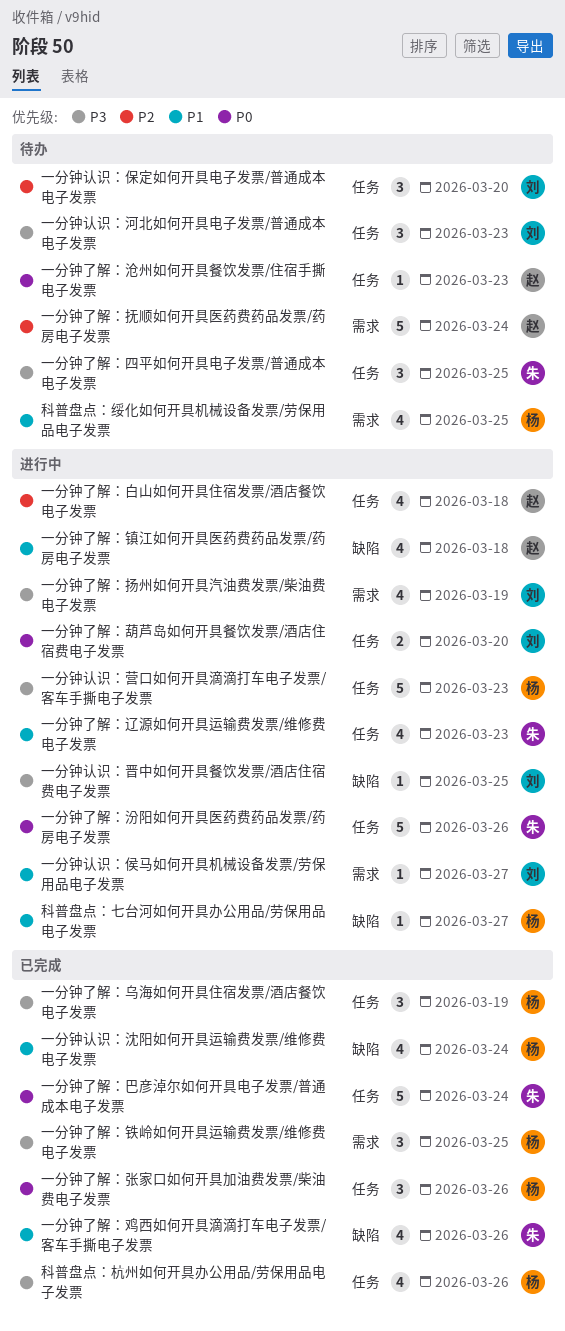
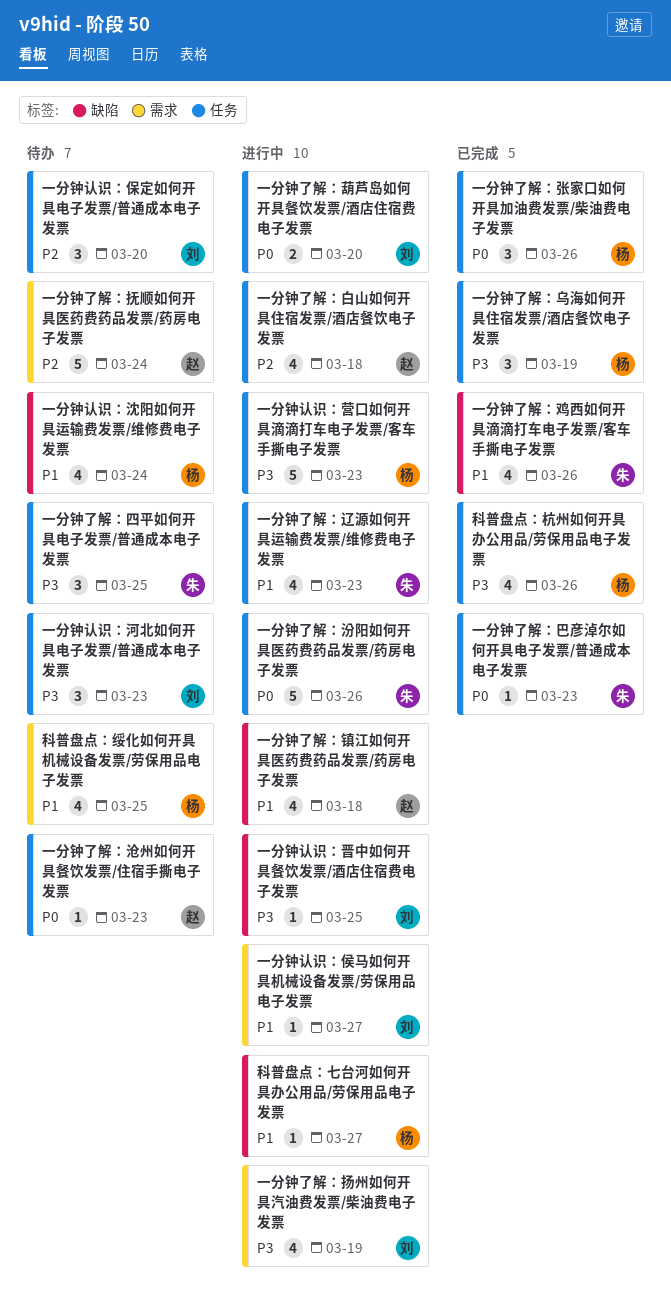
一分钟了解：巴彦淖尔如何开具电子发票/普通成本电子发票, estimate: 5 -> 1
一分钟了解：巴彦淖尔如何开具电子发票/普通成本电子发票, due: Mar 24 -> Mar 23
一分钟了解：铁岭如何开具运输费发票/维修费电子发票: present -> none
一分钟认识：沈阳如何开具运输费发票/维修费电子发票, status: 已完成 -> 待办

